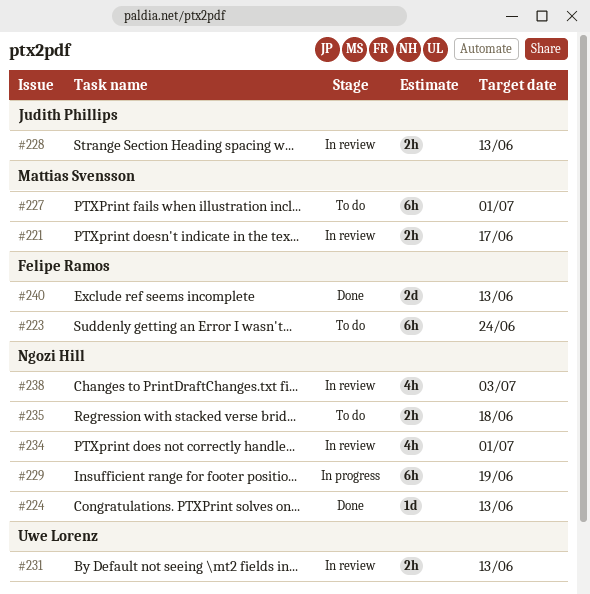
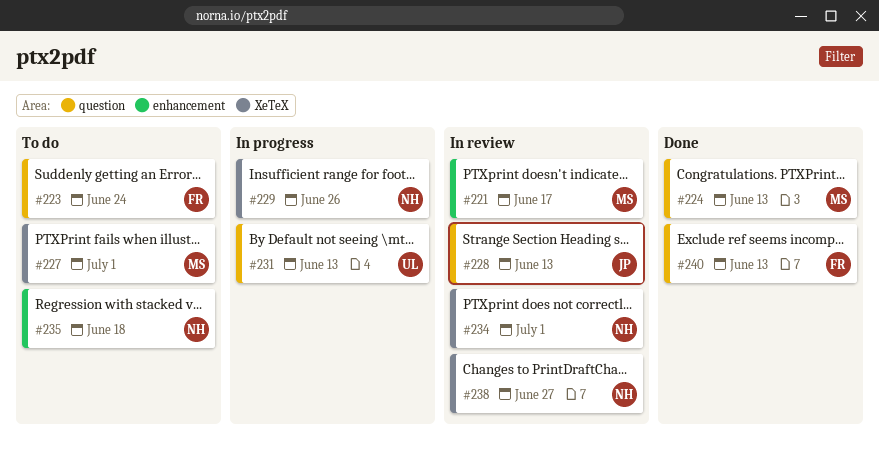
#224, owner: Ngozi Hill -> Mattias Svensson
#229, due: Jun 19 -> Jun 26
#231, status: In review -> In progress
#238, due: Jul 3 -> Jun 27

